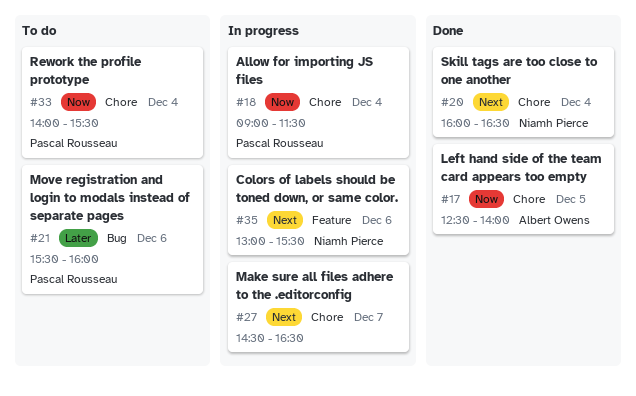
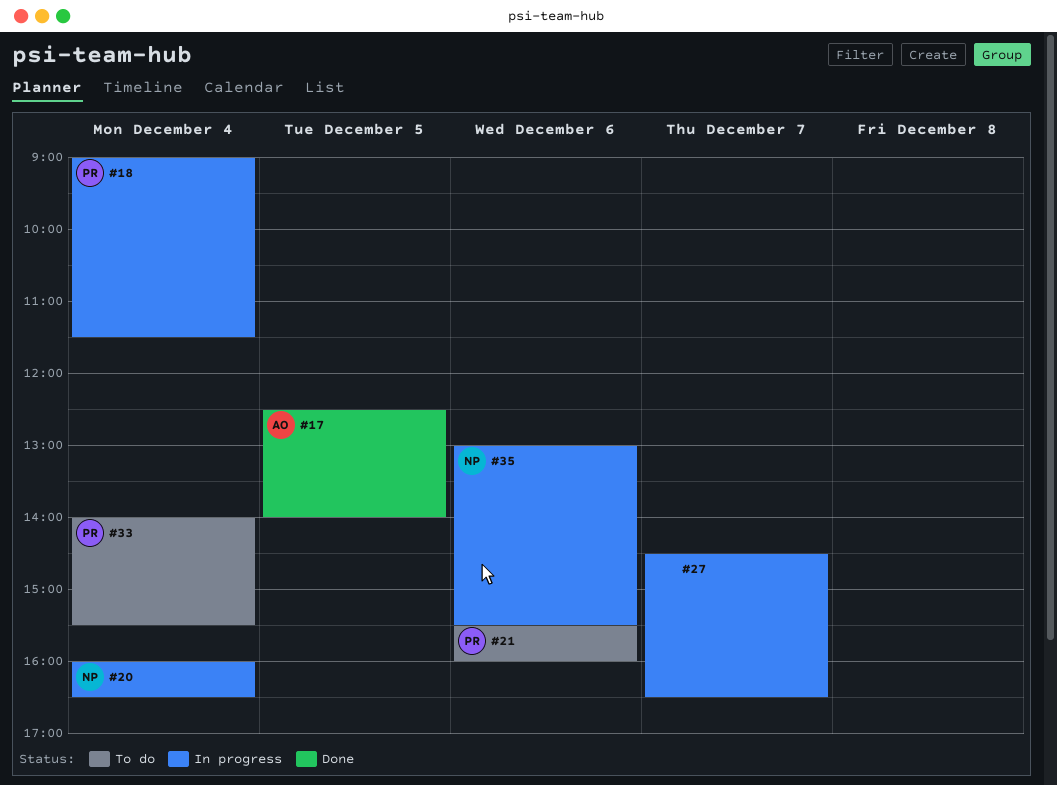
#20, status: Done -> In progress

